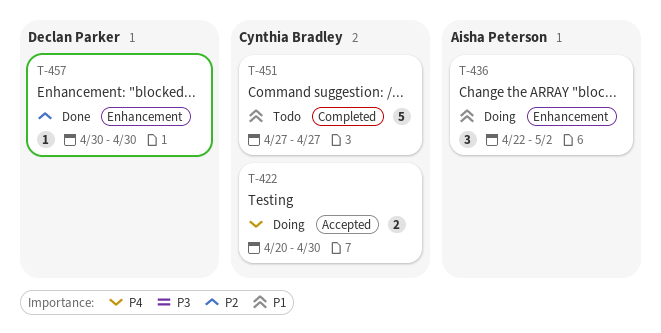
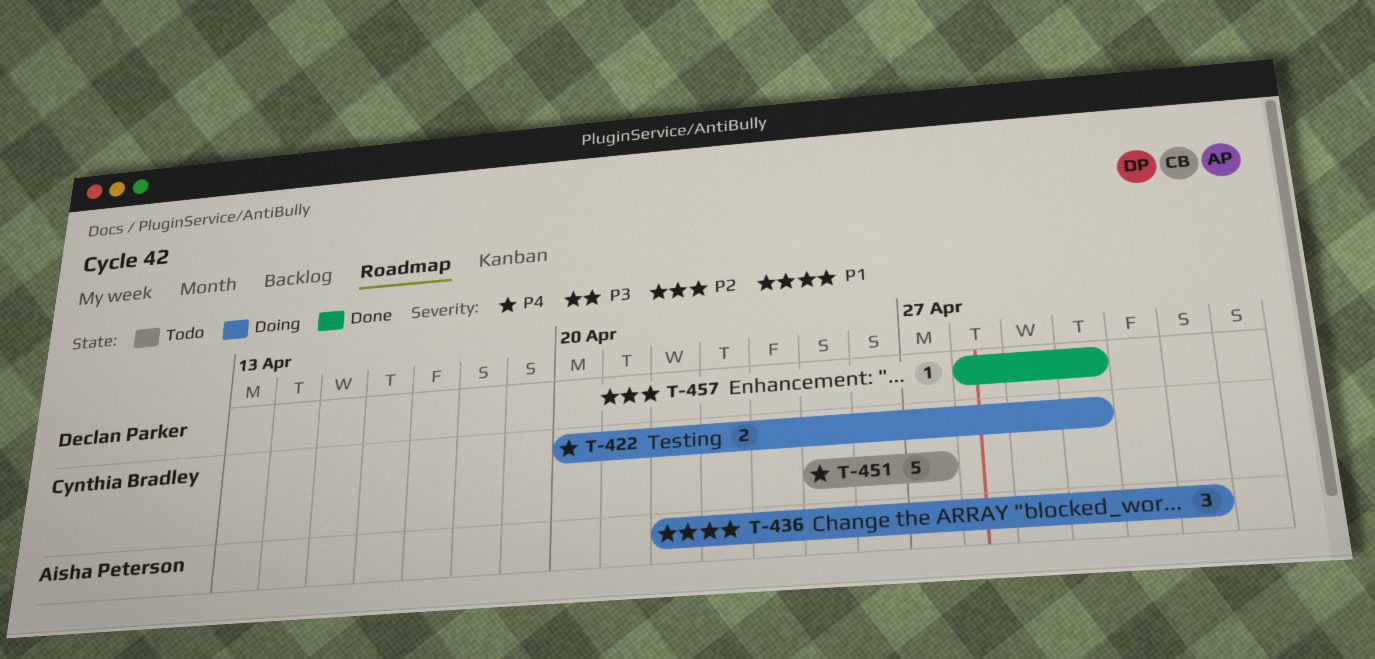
T-451, priority: P1 -> P4
T-451, start: Apr 27 -> Apr 25
T-457, start: Apr 30 -> Apr 28

